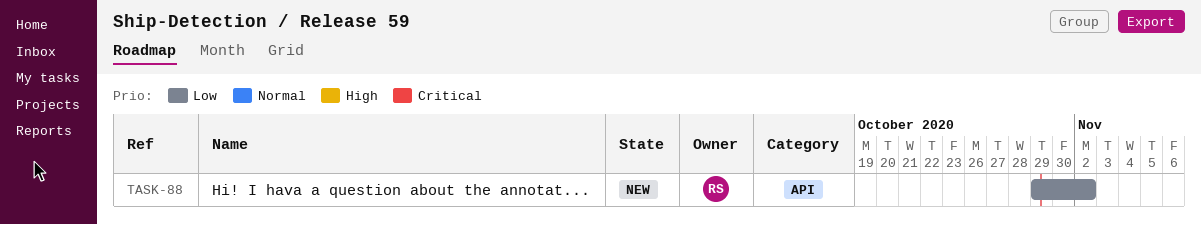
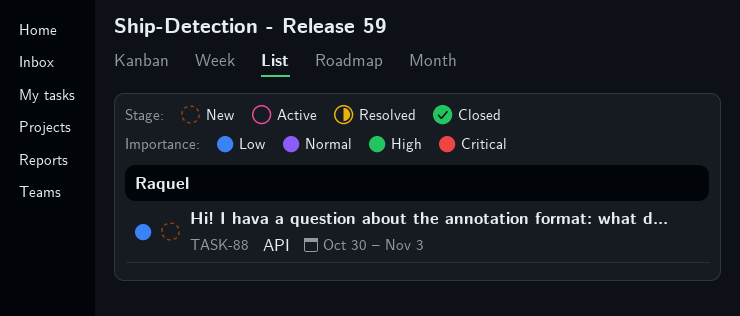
TASK-88, start: Oct 29 -> Oct 30
TASK-88, due: Nov 2 -> Nov 3

